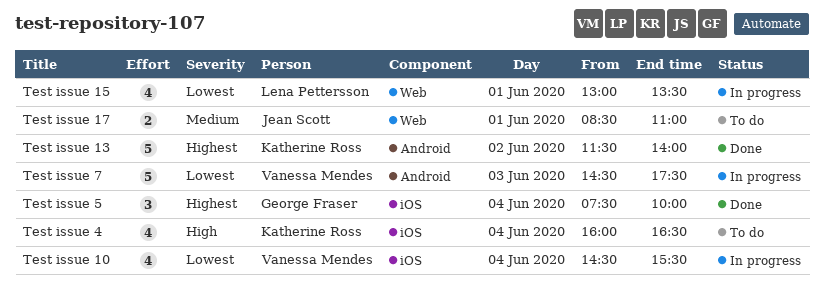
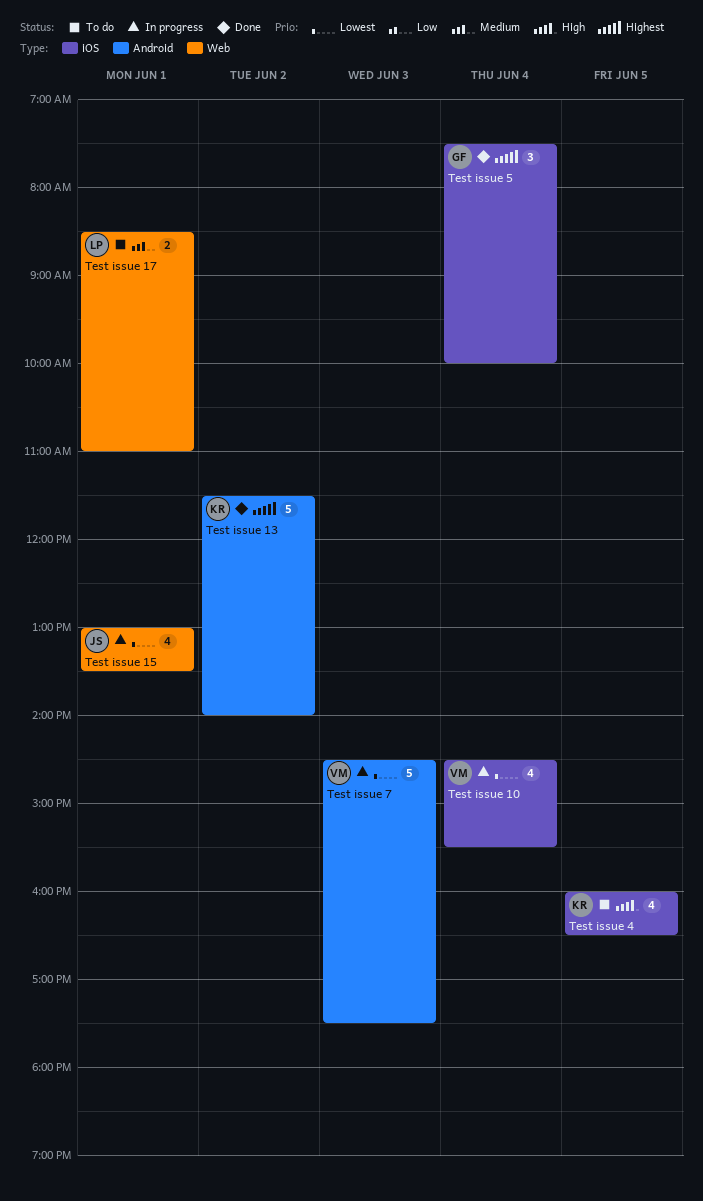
Test issue 15, owner: Lena Pettersson -> Jean Scott
Test issue 17, owner: Jean Scott -> Lena Pettersson
Test issue 4, day: Jun 4 -> Jun 5

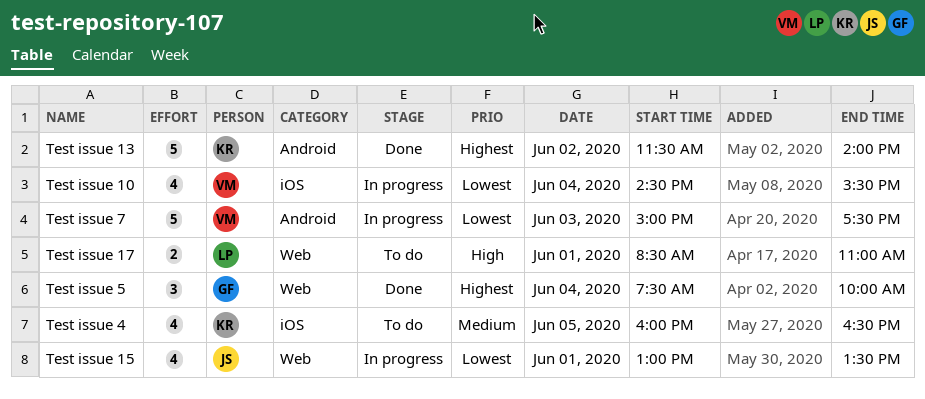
Test issue 17, priority: Medium -> High
Test issue 4, priority: High -> Medium
Test issue 5, label: iOS -> Web
Test issue 7, begins: 14:30 -> 15:00

